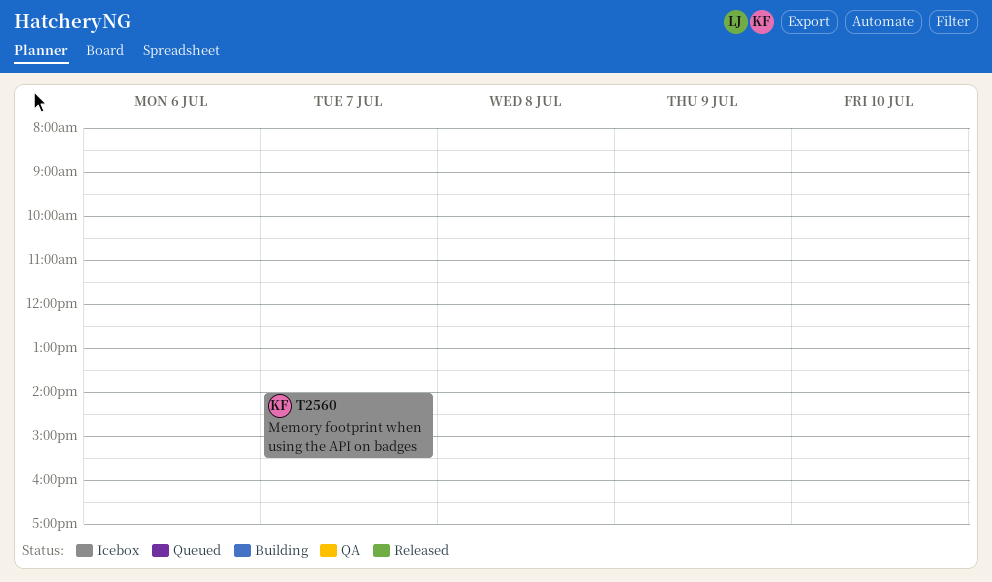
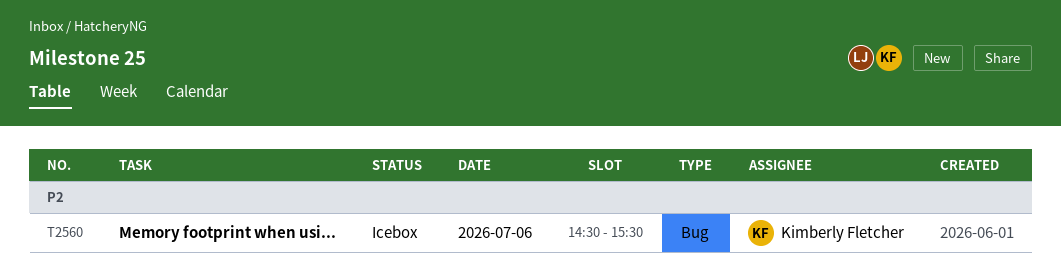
T2560, day: Jul 7 -> Jul 6
T2560, begins: 14:00 -> 14:30

